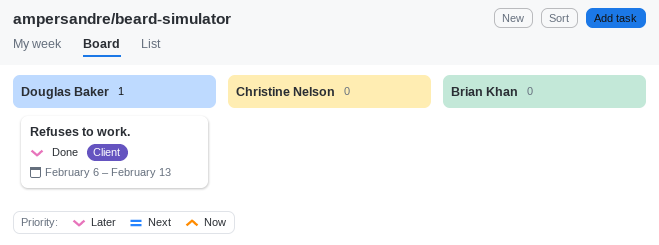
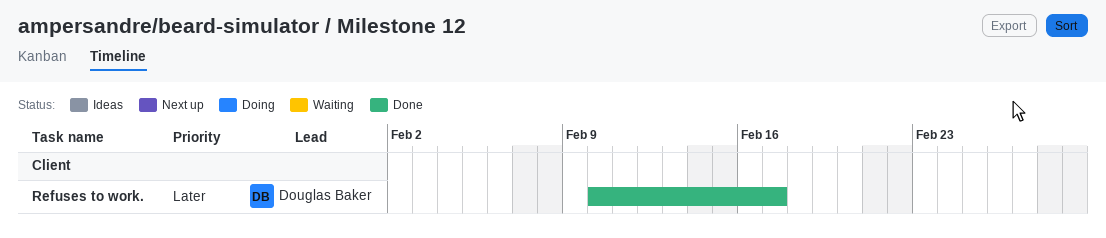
Refuses to work., start: Feb 6 -> Feb 10
Refuses to work., due: Feb 13 -> Feb 17

